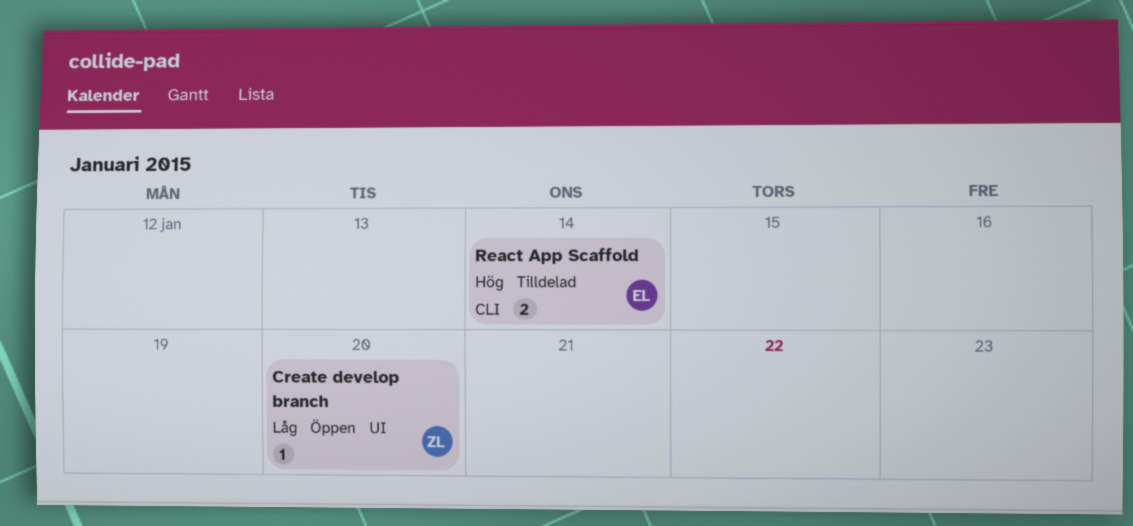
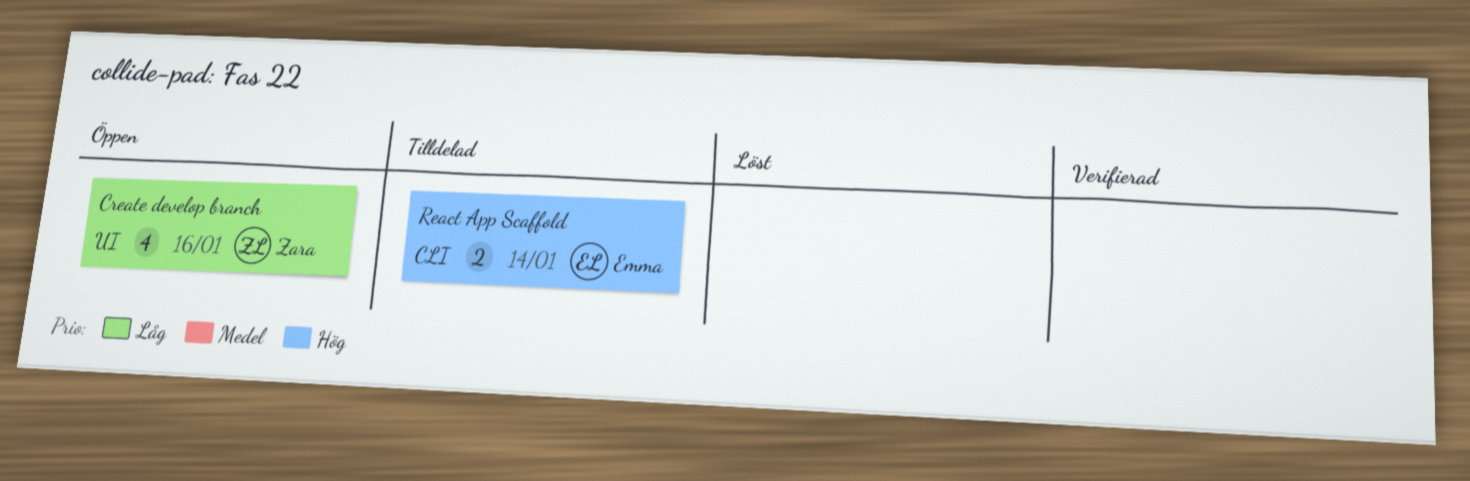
Create develop branch, estimate: 1 -> 4
Create develop branch, due: Jan 20 -> Jan 16

